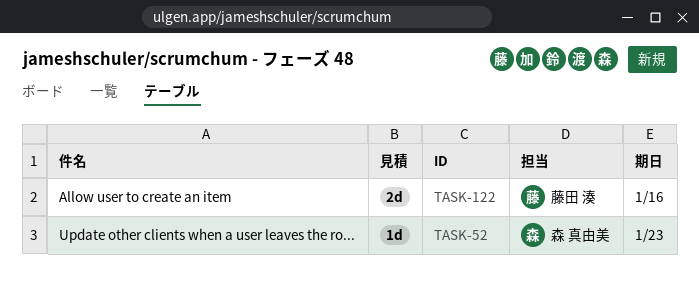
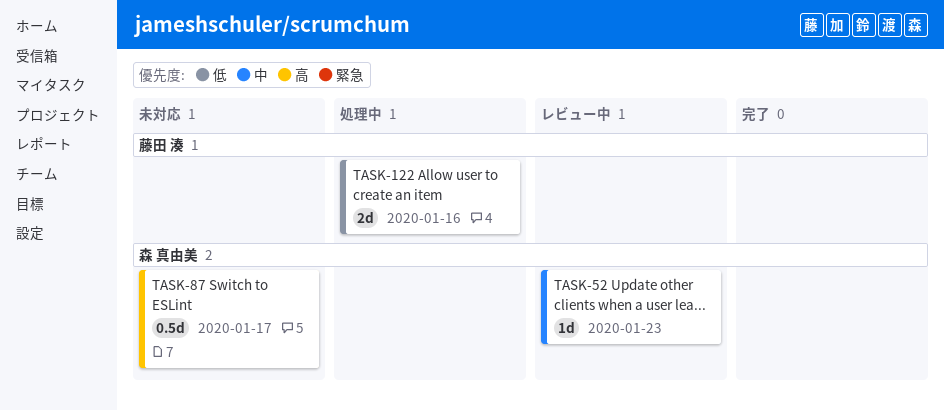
TASK-87: none -> present

